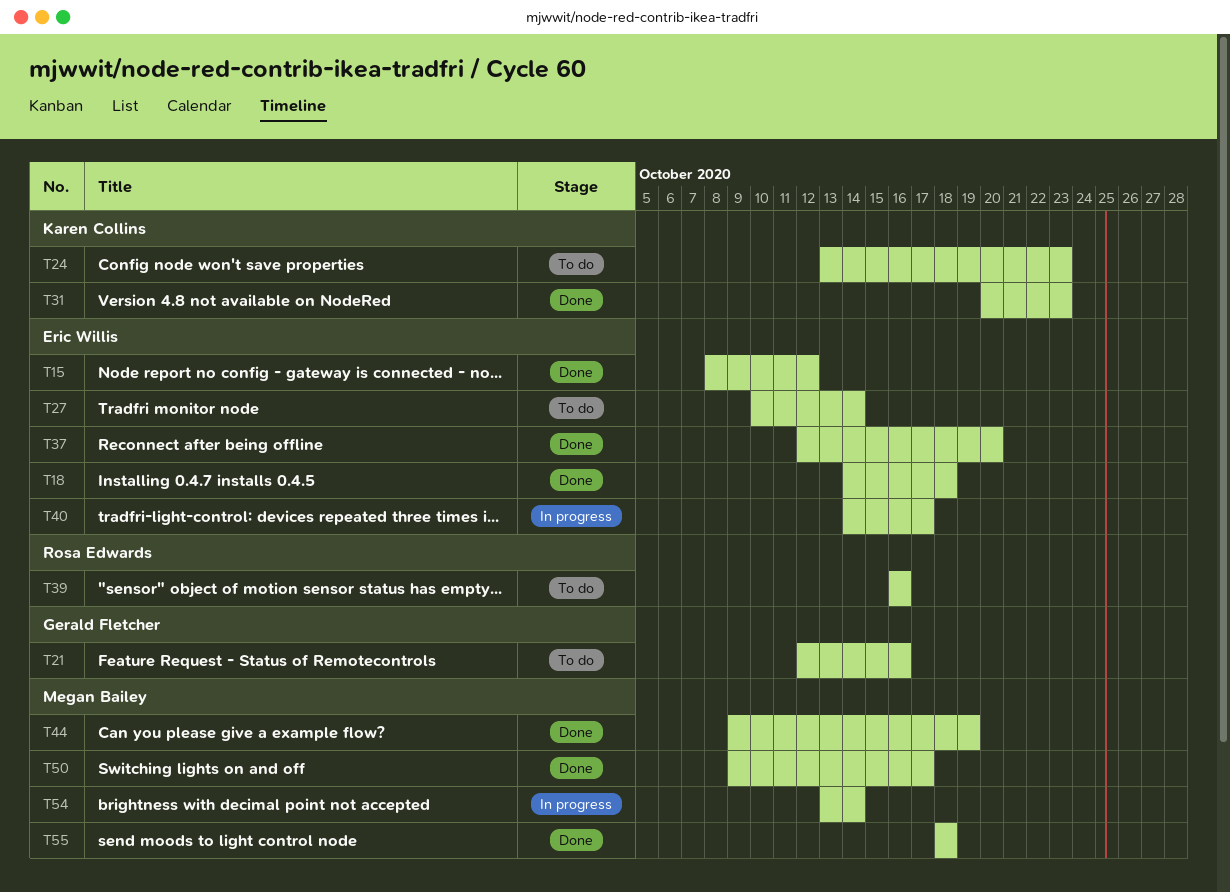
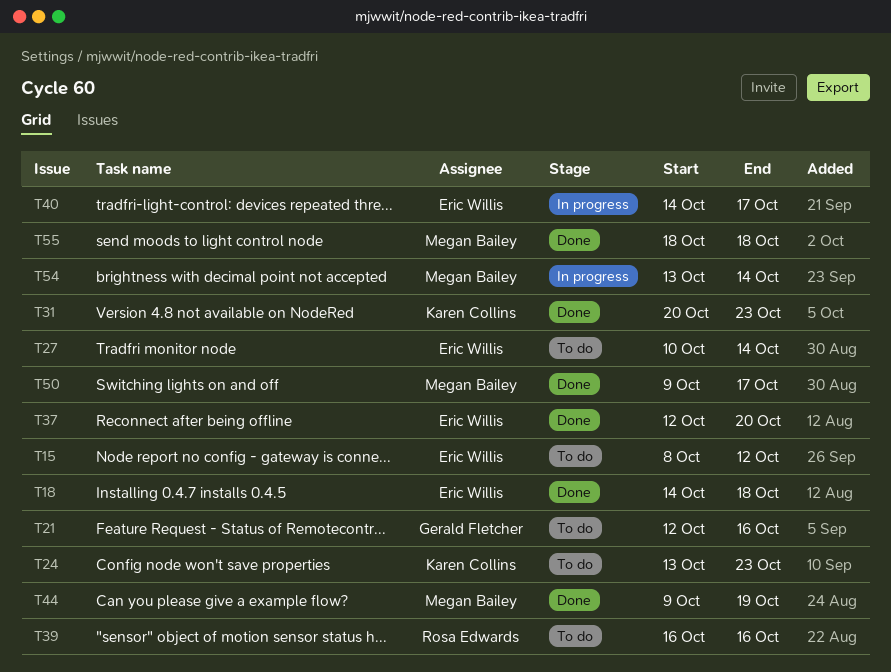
T15, status: Done -> To do

